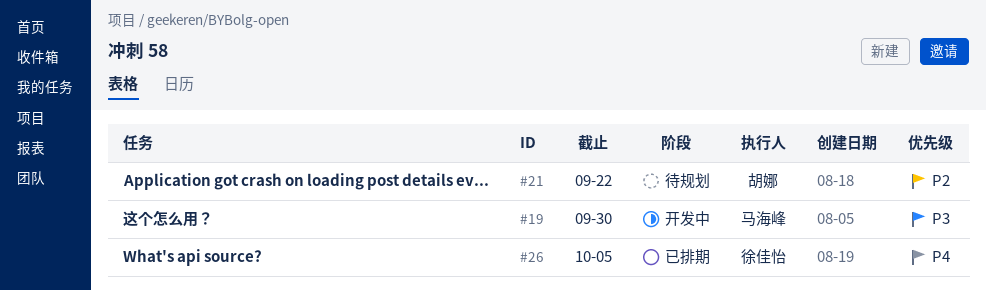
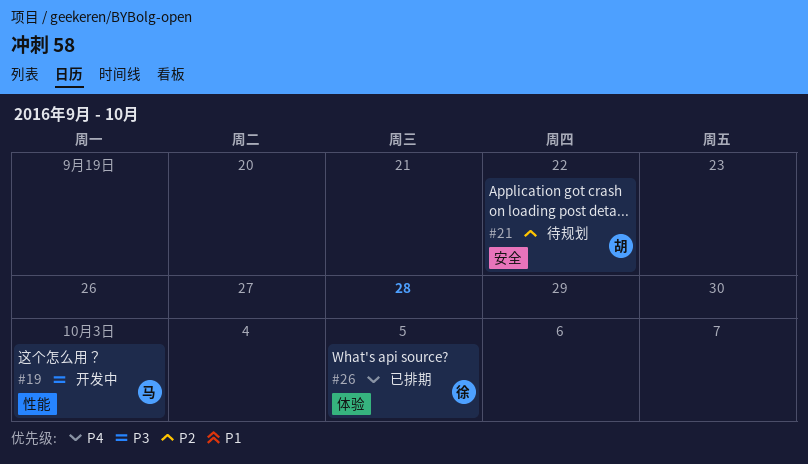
#19, due: Sep 30 -> Oct 3

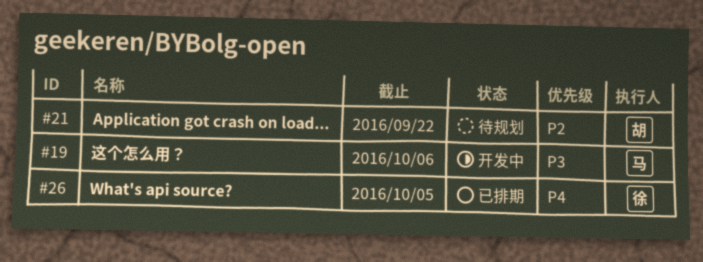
#19, due: Oct 3 -> Oct 6

